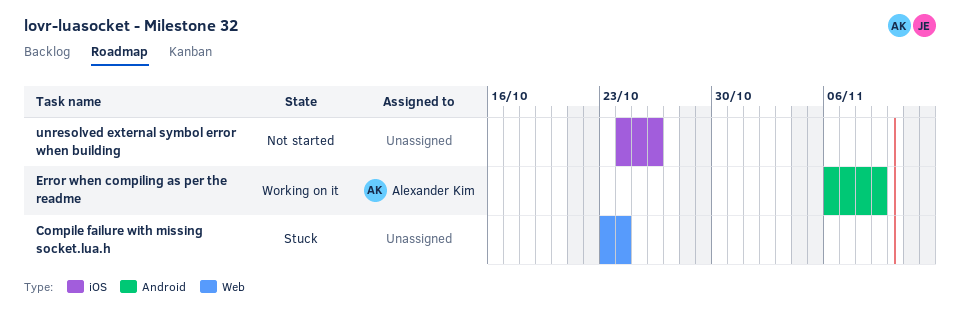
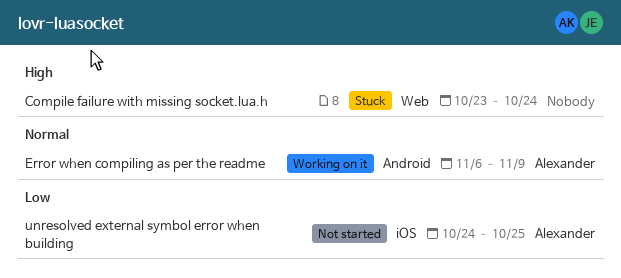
unresolved external symbol error when building, owner: none -> Alexander Kim
unresolved external symbol error when building, due: Oct 26 -> Oct 25

